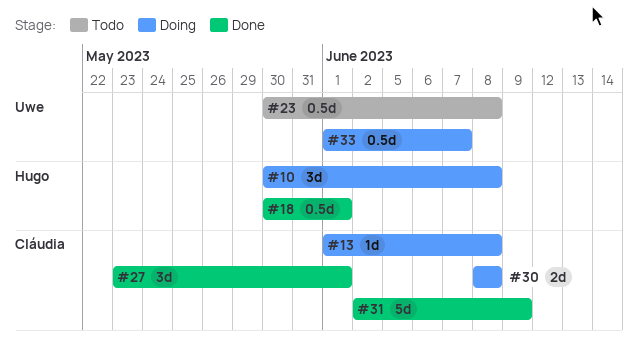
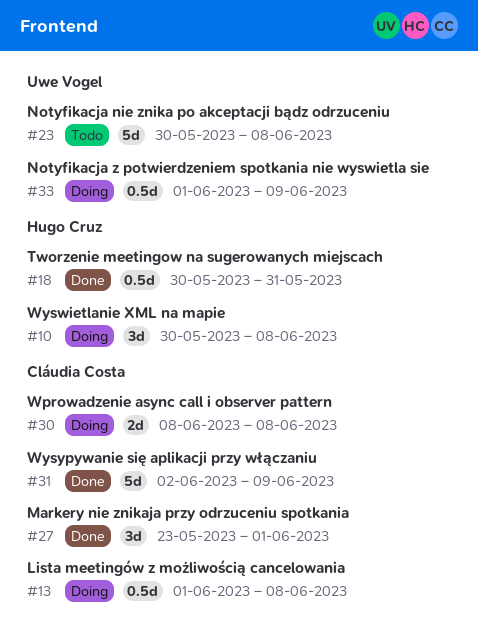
#13, estimate: 1d -> 0.5d
#18, due: Jun 1 -> May 31
#23, estimate: 0.5d -> 5d
#33, due: Jun 7 -> Jun 9

